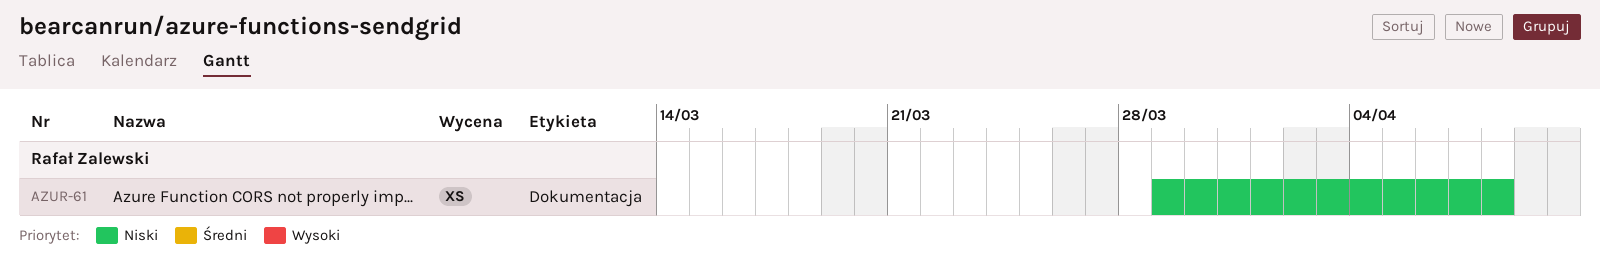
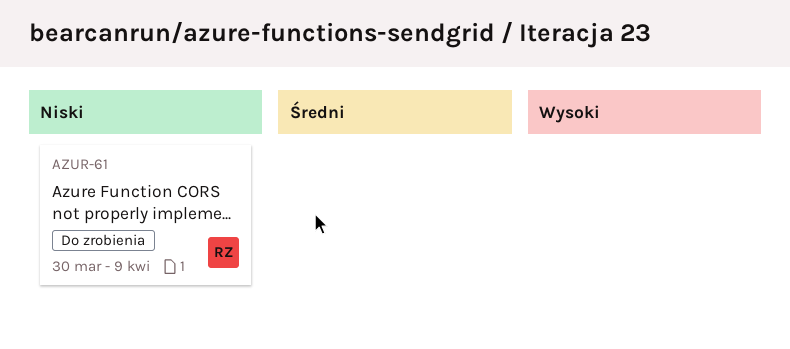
AZUR-61, start: Mar 29 -> Mar 30
AZUR-61, due: Apr 8 -> Apr 9

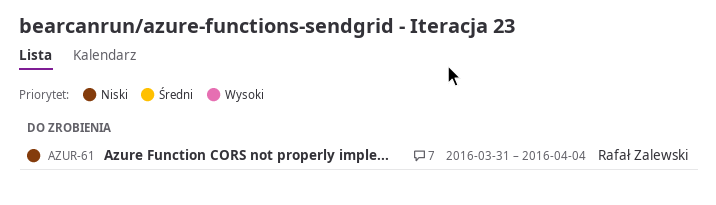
AZUR-61, start: Mar 30 -> Mar 31
AZUR-61, due: Apr 9 -> Apr 4

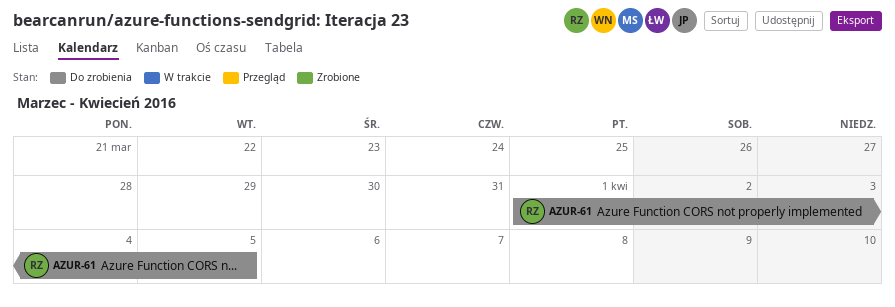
AZUR-61, start: Mar 31 -> Apr 1
AZUR-61, due: Apr 4 -> Apr 5

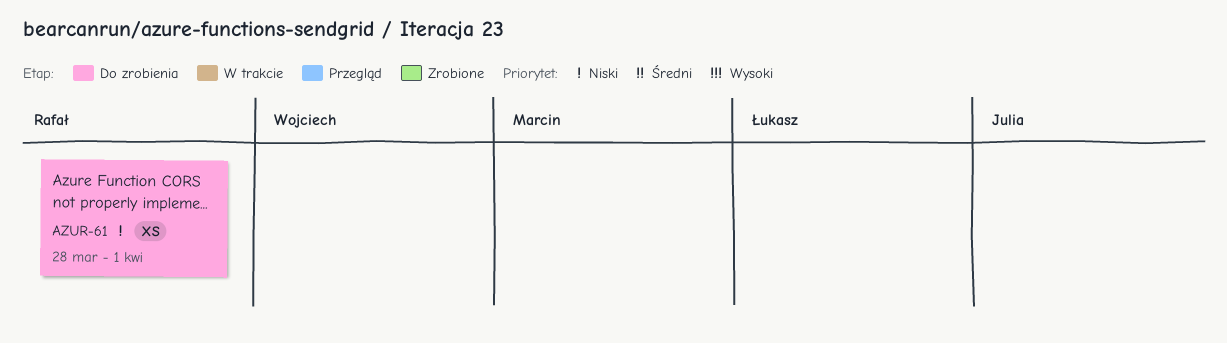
AZUR-61, start: Apr 1 -> Mar 28
AZUR-61, due: Apr 5 -> Apr 1

